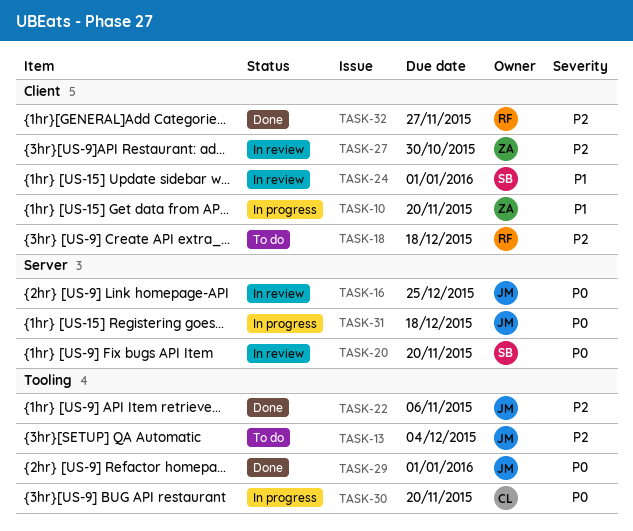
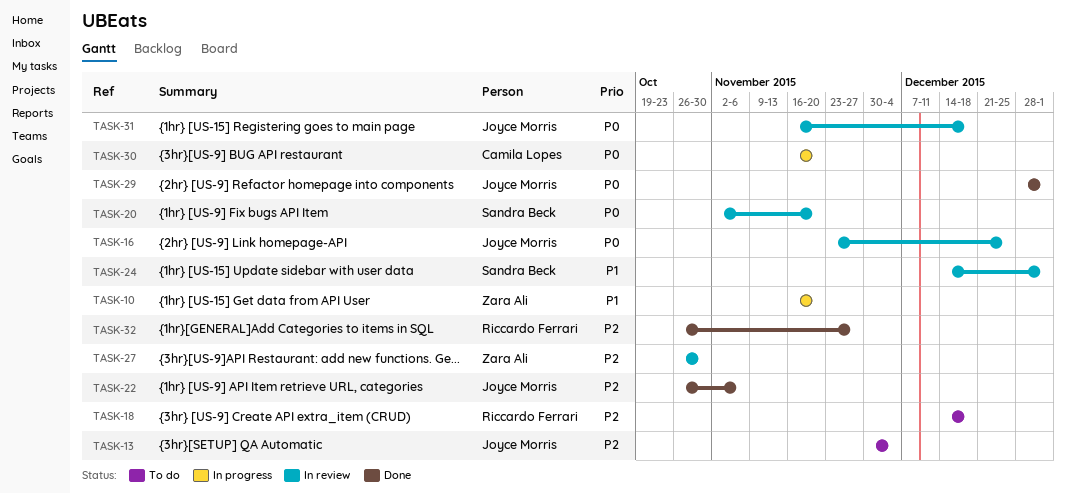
TASK-31, status: In progress -> In review

